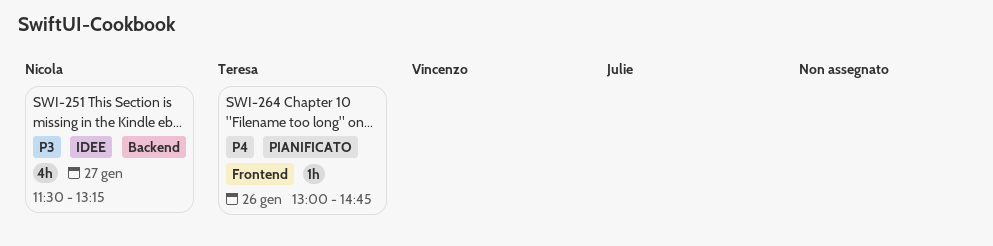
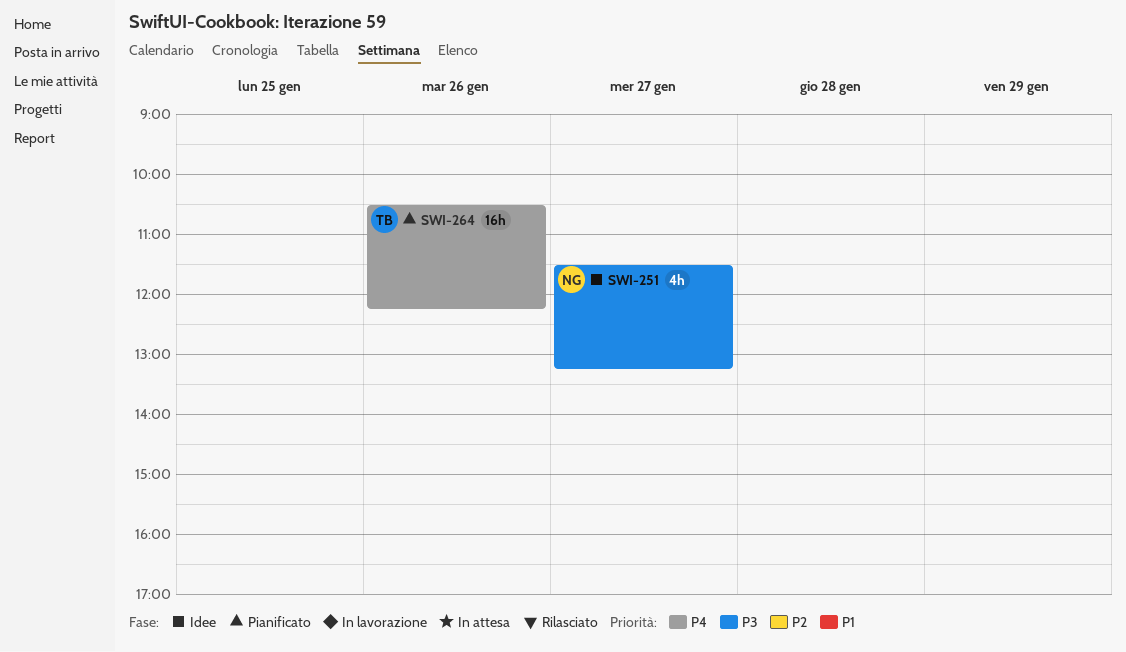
SWI-264, estimate: 1h -> 16h
SWI-264, begins: 13:00 -> 10:30
SWI-264, ends: 14:45 -> 12:15

